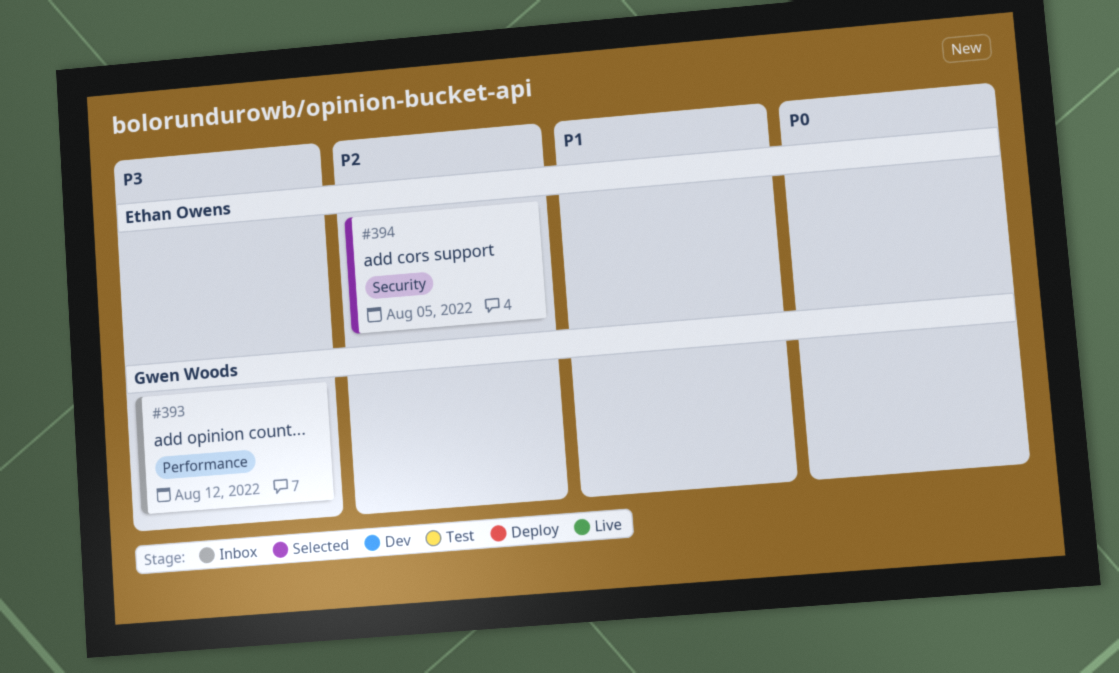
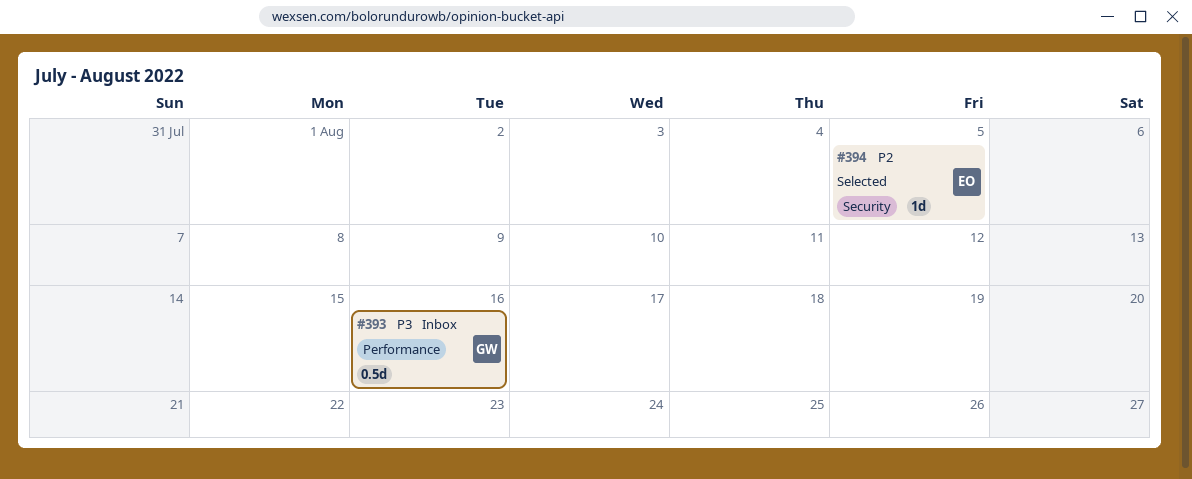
#393, due: Aug 12 -> Aug 16

